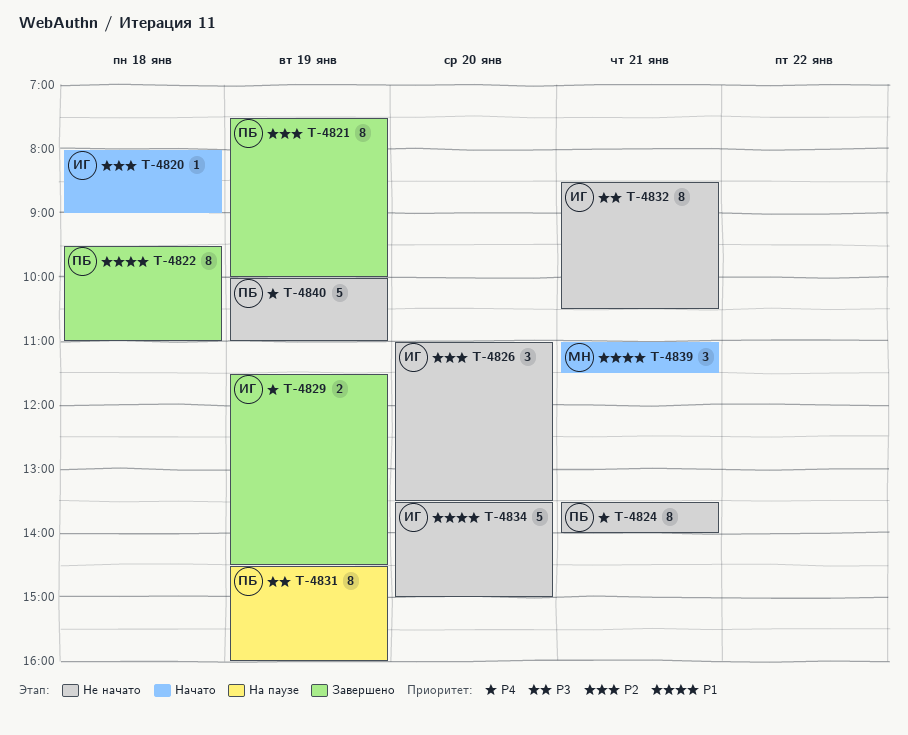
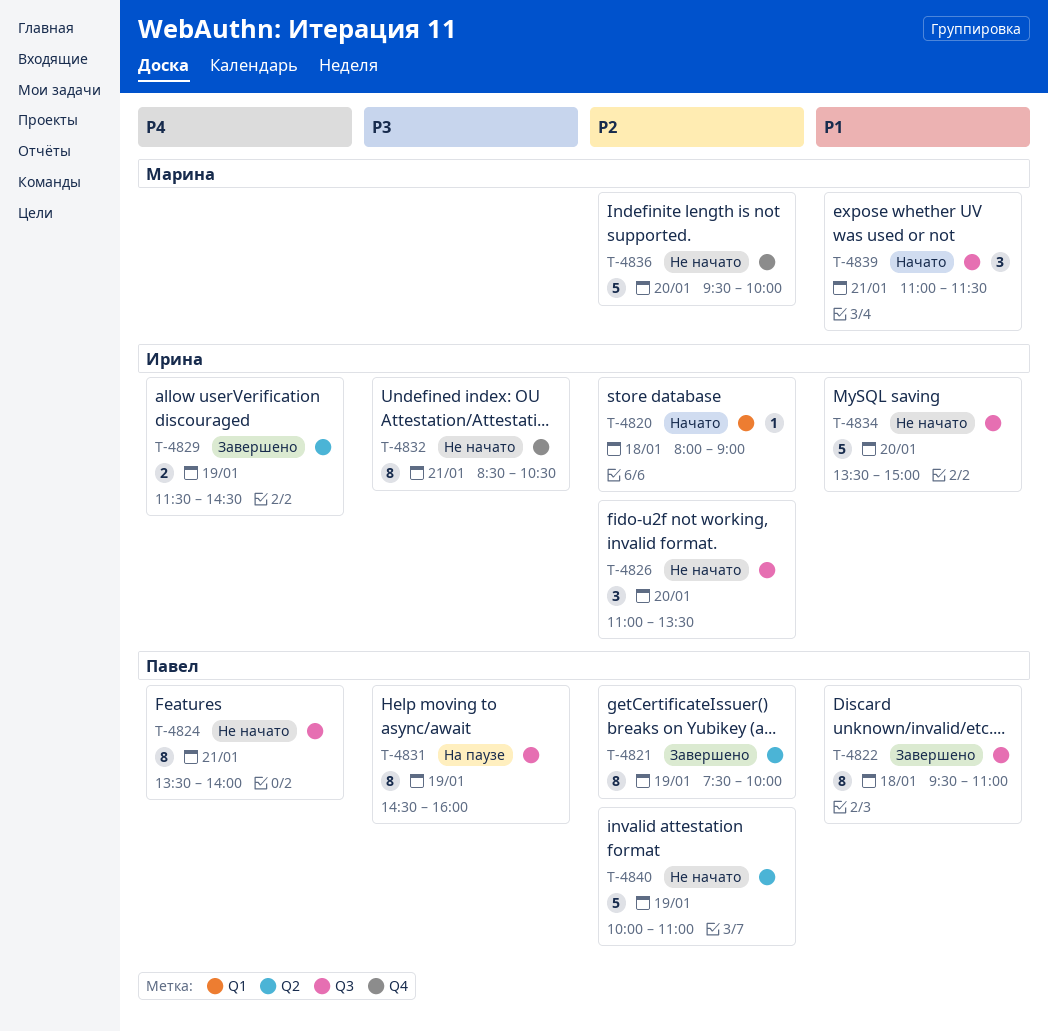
T-4836: none -> present
T-4840, priority: P4 -> P2

